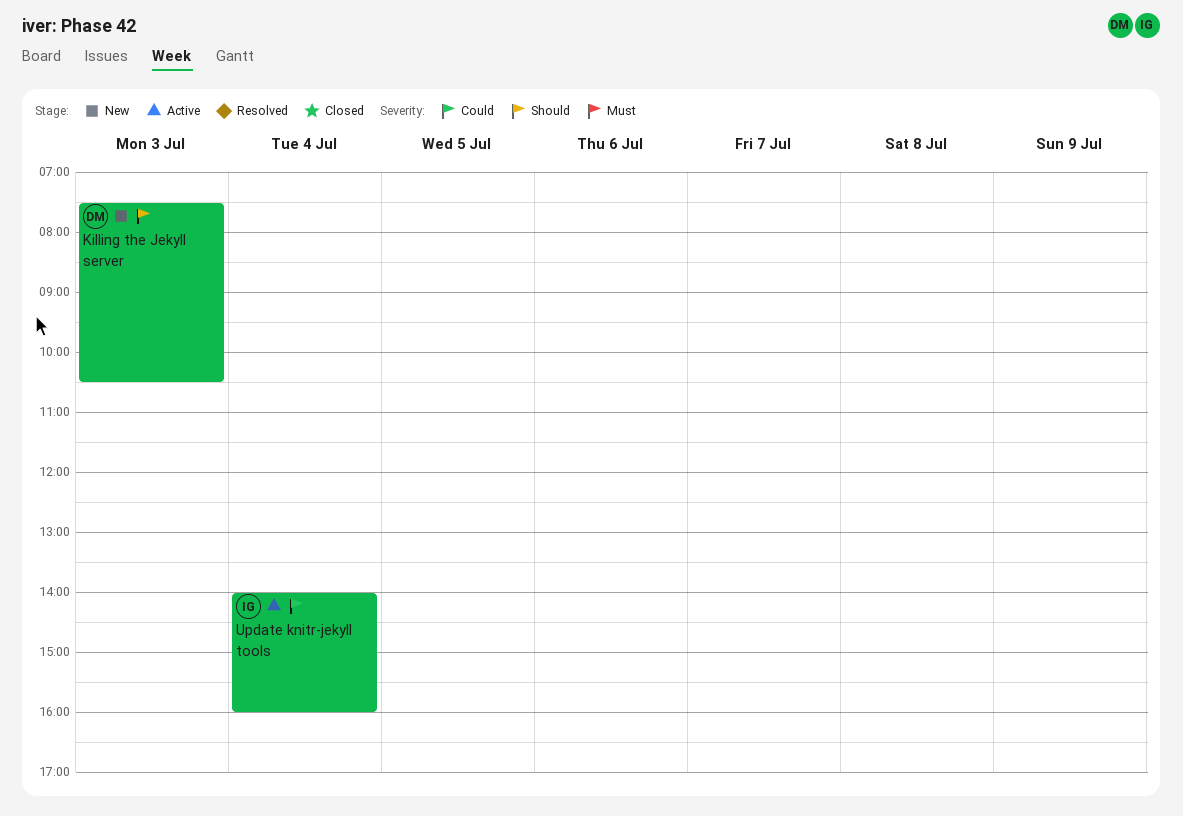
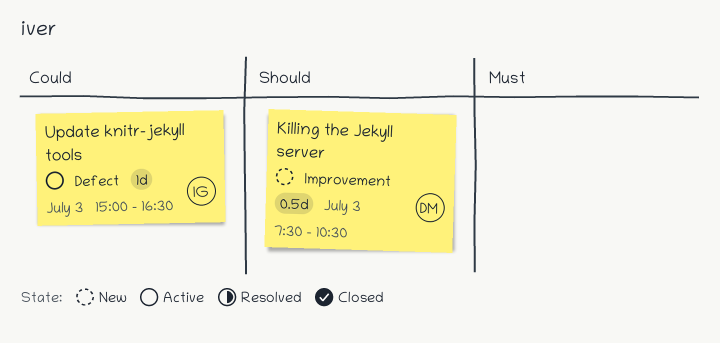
Update knitr-jekyll tools, day: Jul 4 -> Jul 3
Update knitr-jekyll tools, begins: 14:00 -> 15:00
Update knitr-jekyll tools, ends: 16:00 -> 16:30

